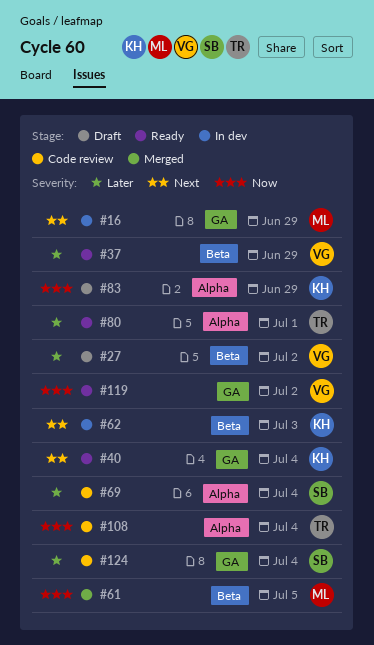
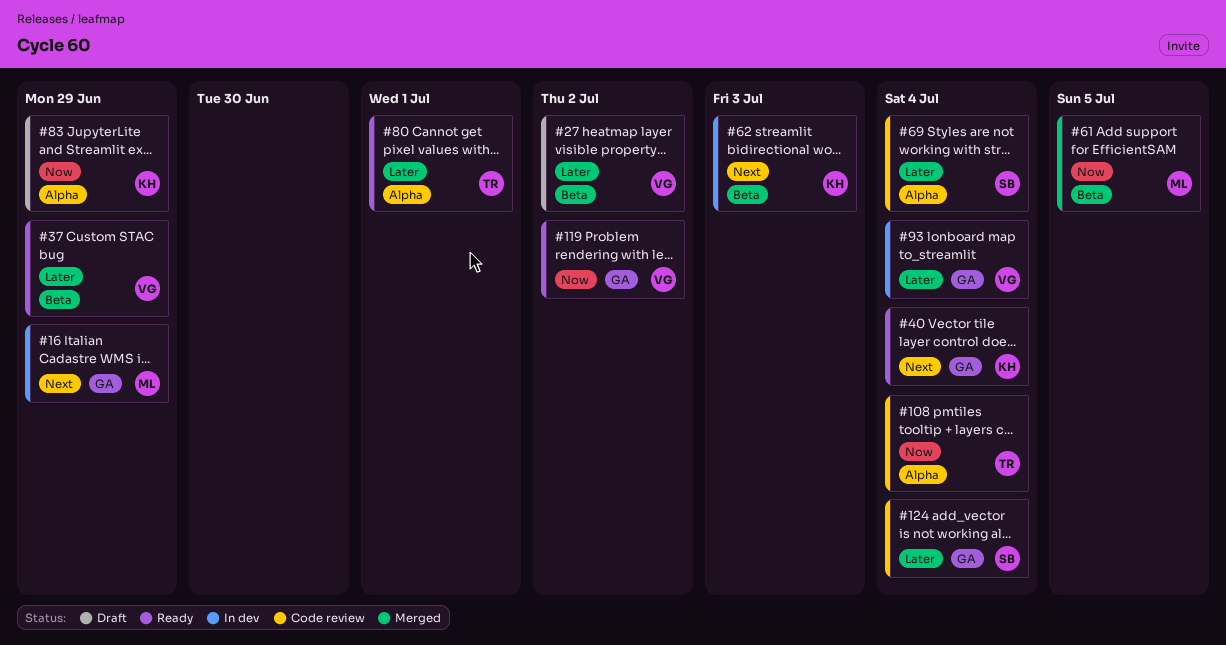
#93: none -> present

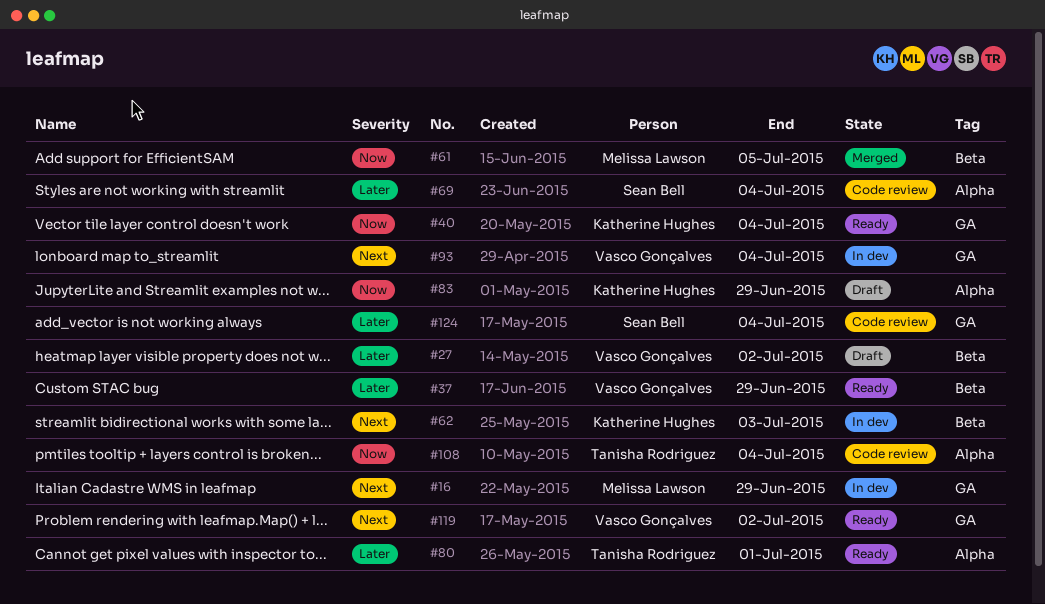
#40, priority: Next -> Now
#93, priority: Later -> Next
#119, priority: Now -> Next

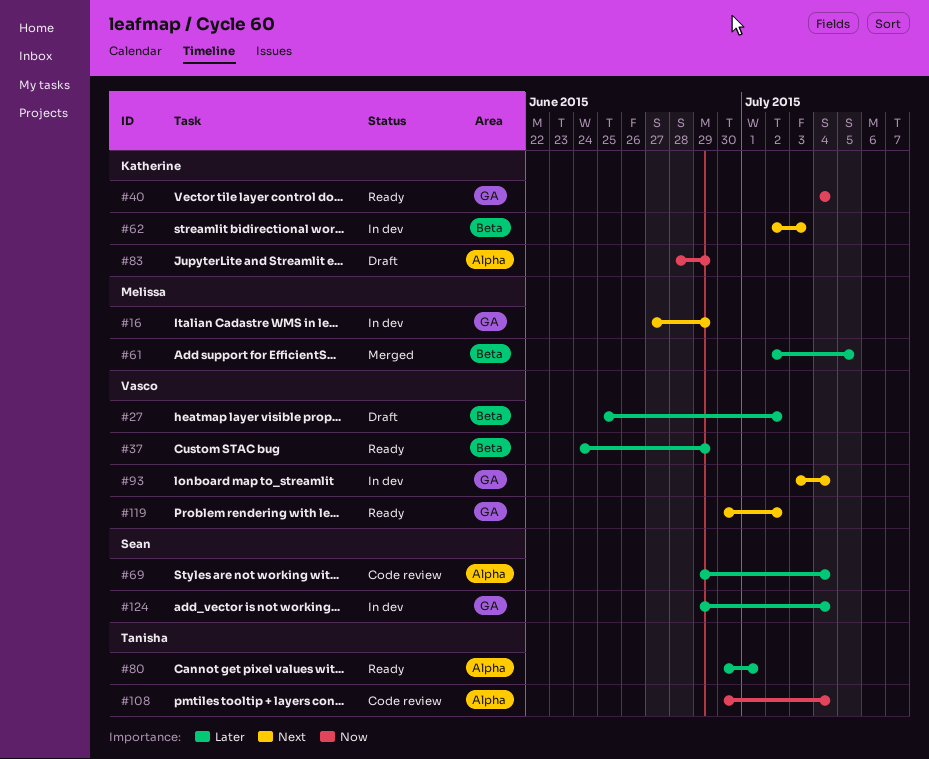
#61, priority: Now -> Later
#124, status: Code review -> In dev

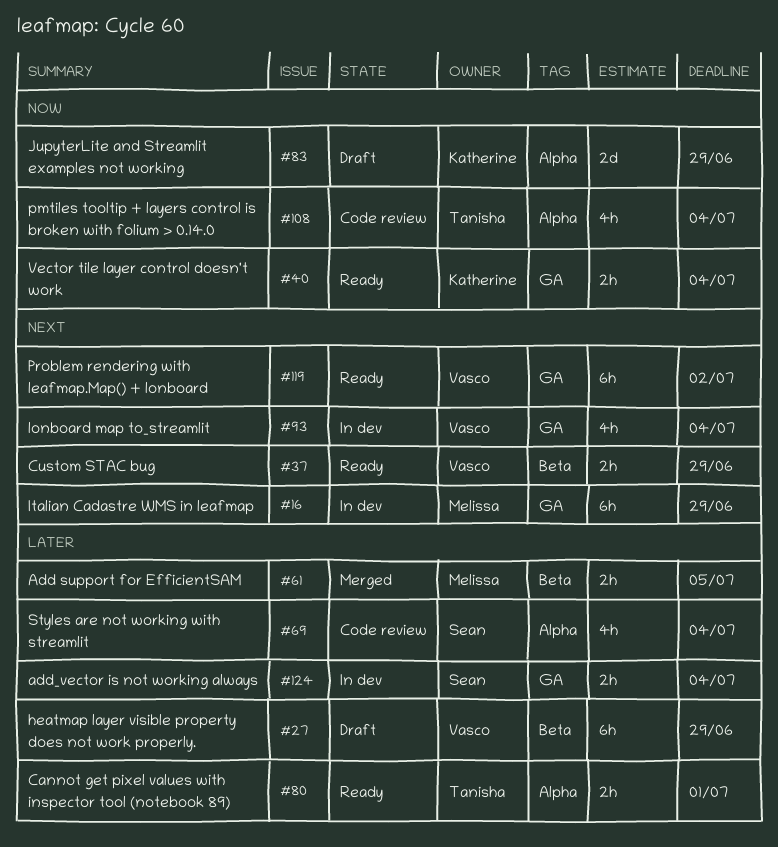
#27, due: Jul 2 -> Jun 29
#37, priority: Later -> Next
#62: present -> none

